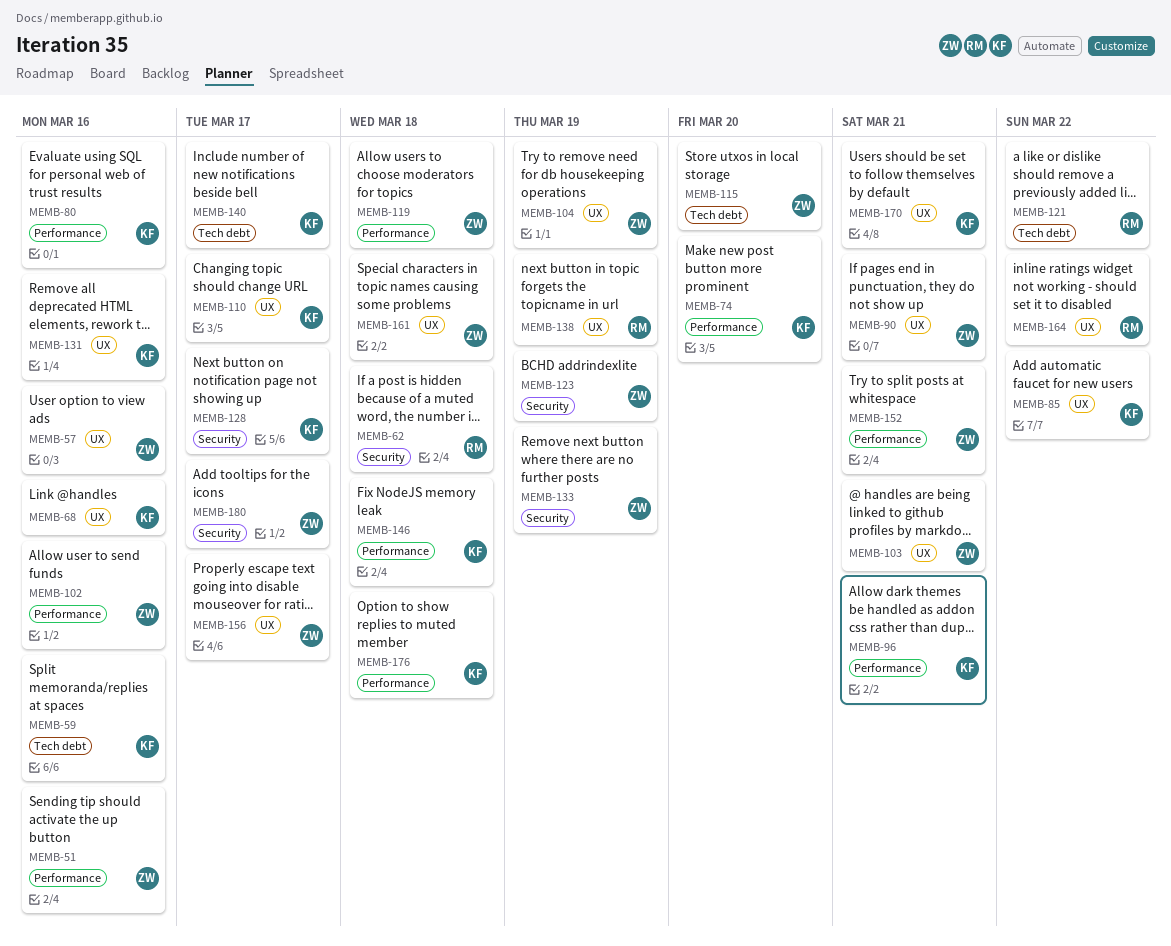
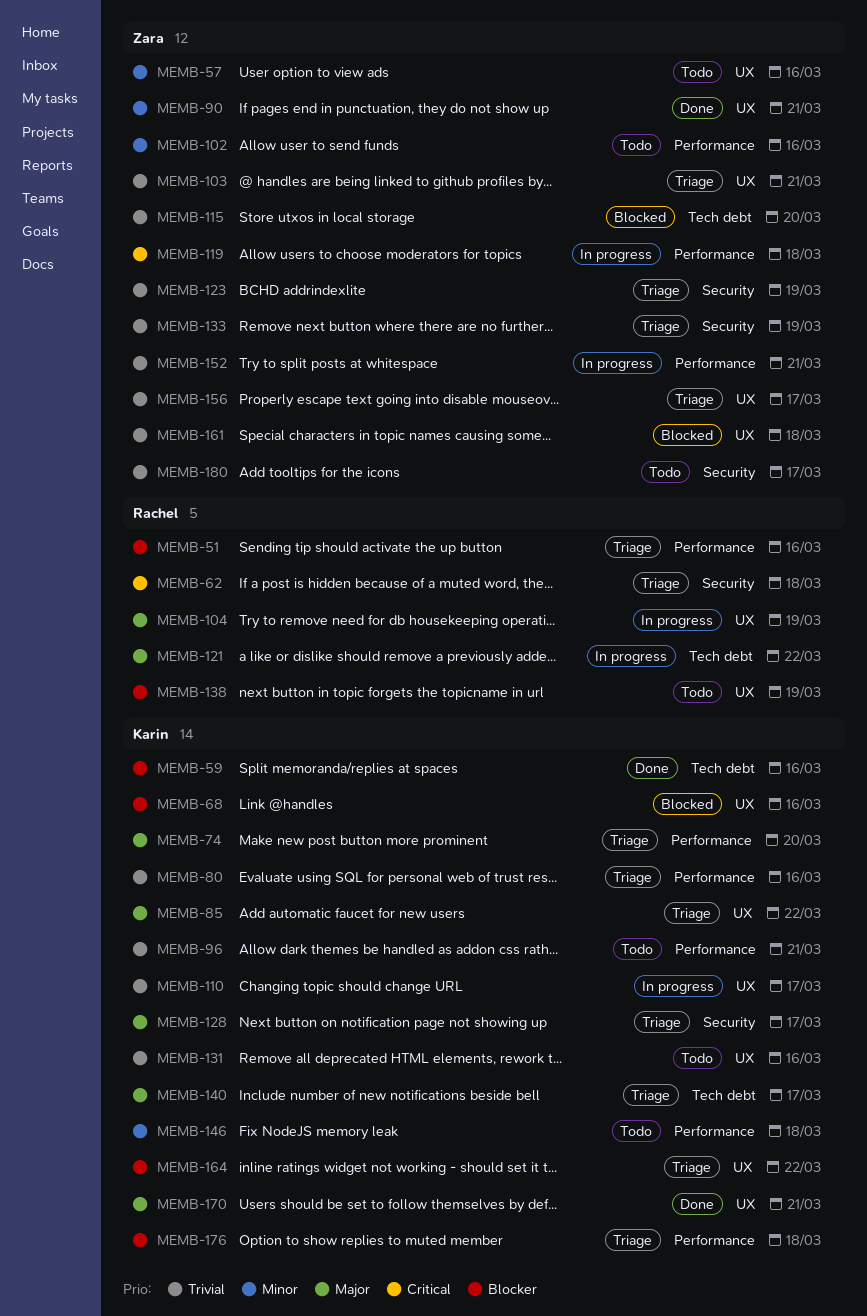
MEMB-51, owner: Zara -> Rachel
MEMB-104, owner: Zara -> Rachel
MEMB-164, owner: Rachel -> Karin

